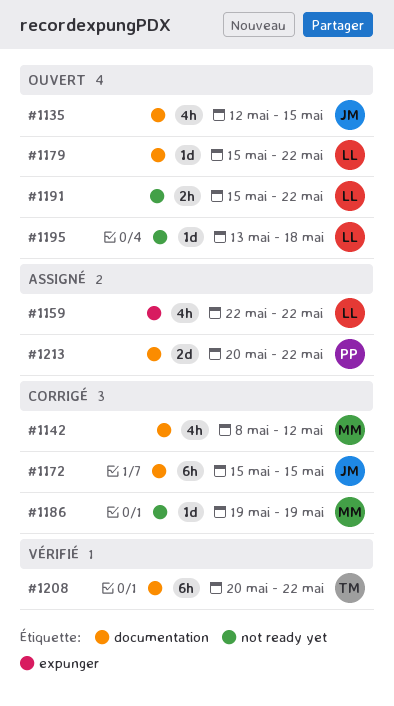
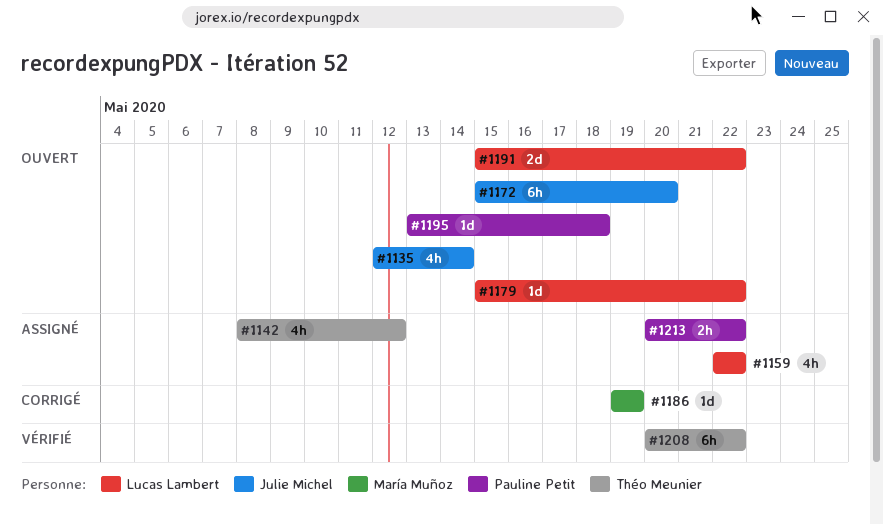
#1135, due: May 15 -> May 14
#1142, status: Corrigé -> Assigné
#1142, owner: María Muñoz -> Théo Meunier
#1172, status: Corrigé -> Ouvert
#1172, due: May 15 -> May 20
#1191, estimate: 2h -> 2d
#1195, owner: Lucas Lambert -> Pauline Petit
#1213, estimate: 2d -> 2h

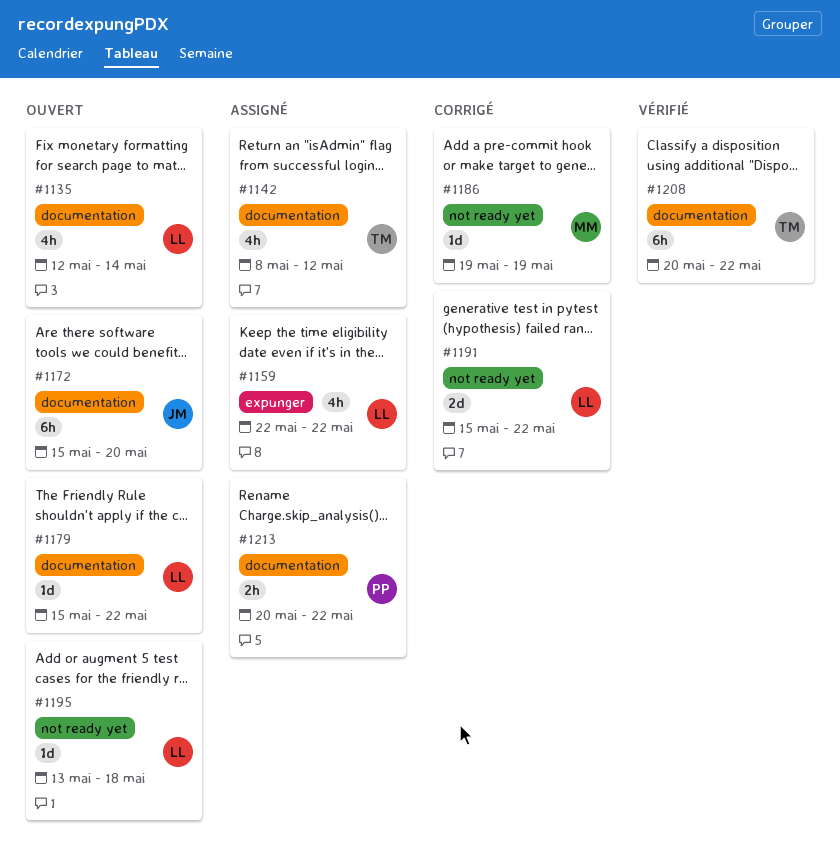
#1135, owner: Julie Michel -> Lucas Lambert
#1191, status: Ouvert -> Corrigé
#1195, owner: Pauline Petit -> Lucas Lambert

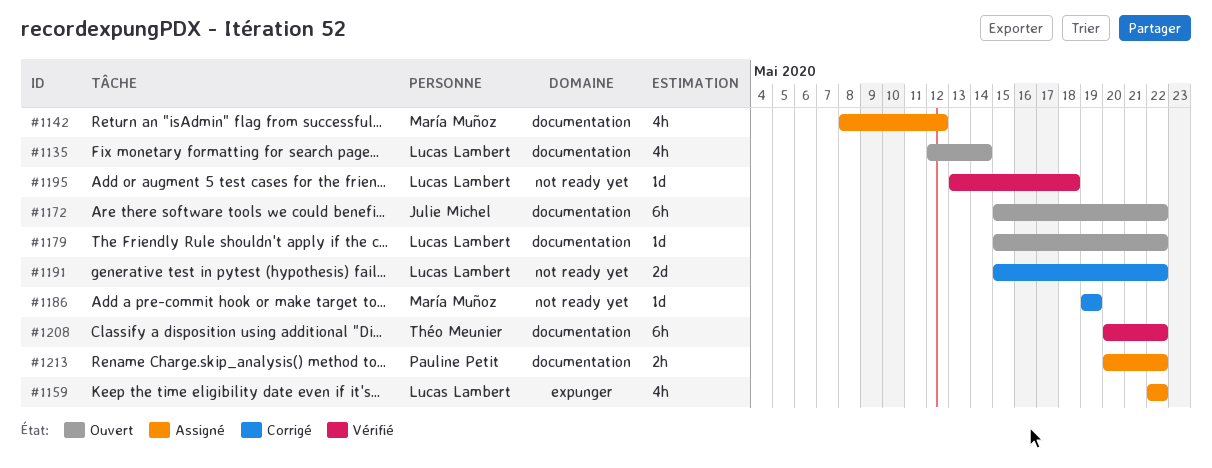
#1142, owner: Théo Meunier -> María Muñoz
#1172, due: May 20 -> May 22
#1195, status: Ouvert -> Vérifié

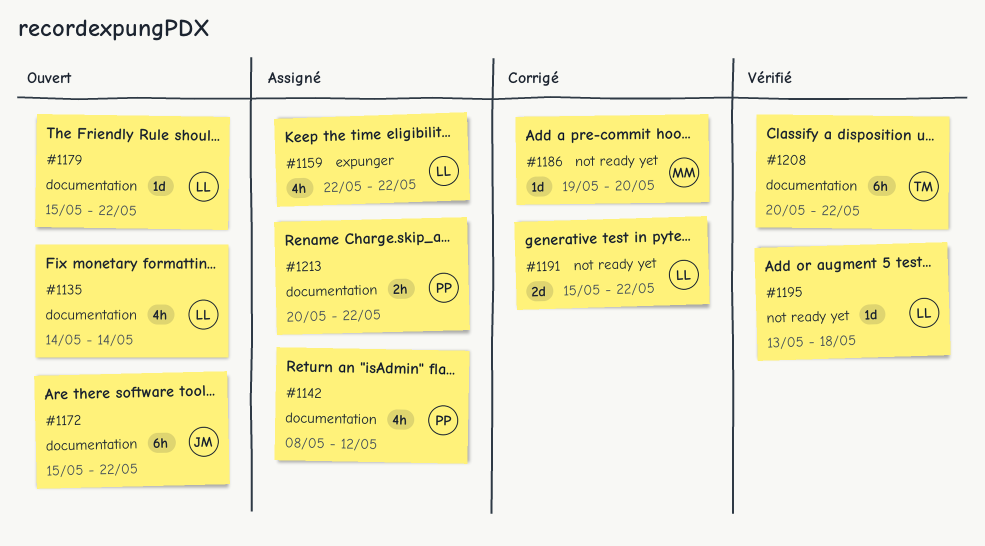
#1135, start: May 12 -> May 14
#1142, owner: María Muñoz -> Pauline Petit
#1186, due: May 19 -> May 20

